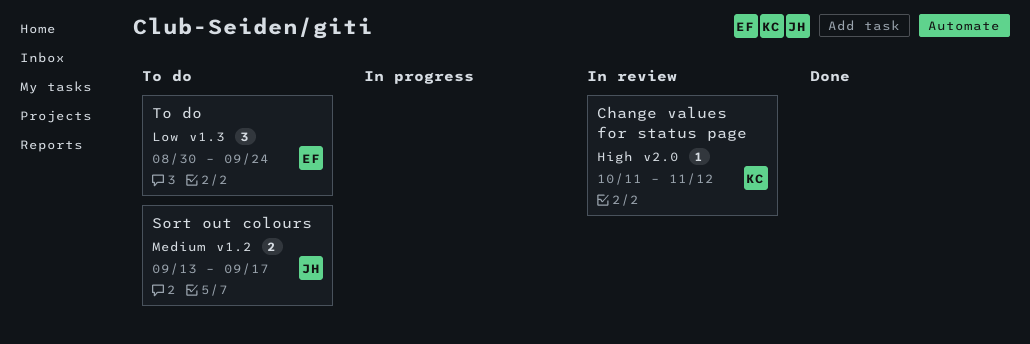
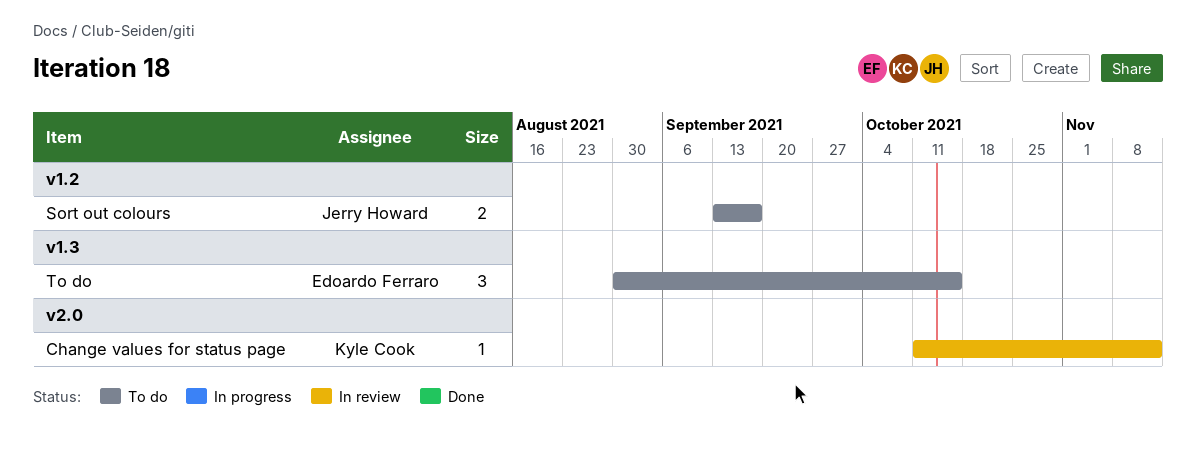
To do, due: Sep 24 -> Oct 15

